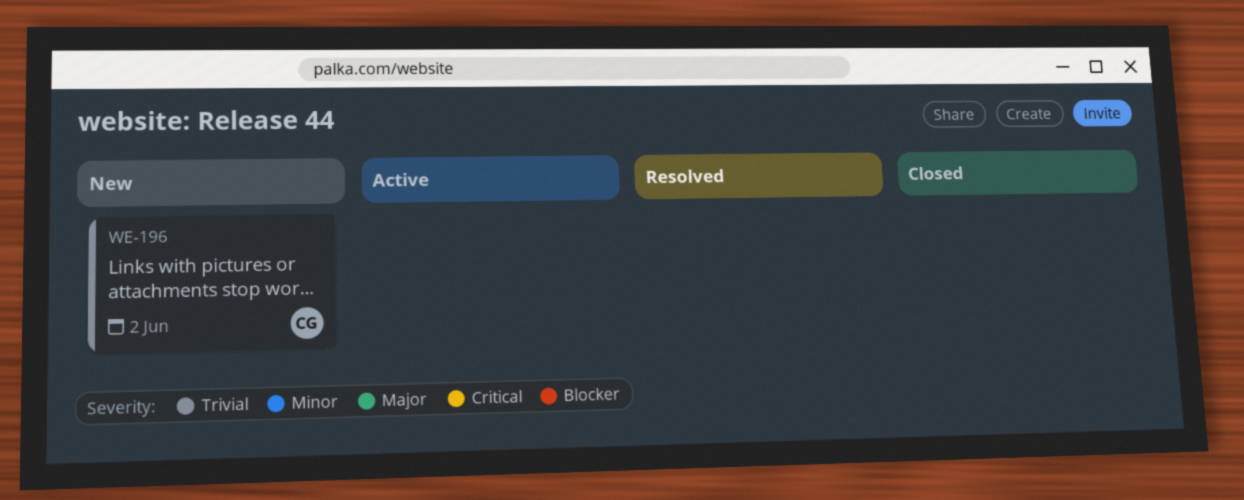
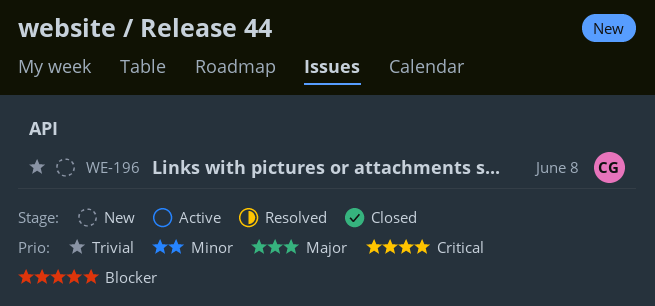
WE-196, due: Jun 2 -> Jun 8

